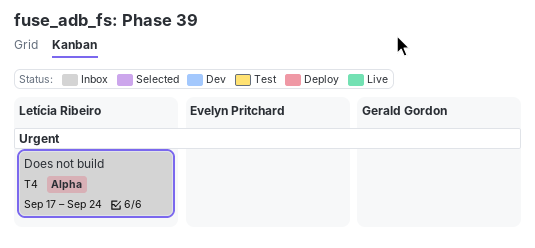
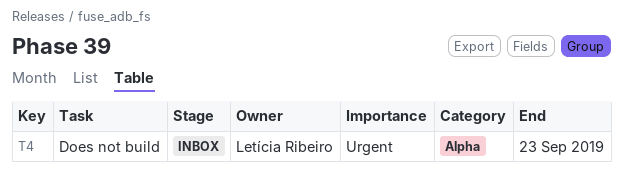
T4, due: Sep 24 -> Sep 23

